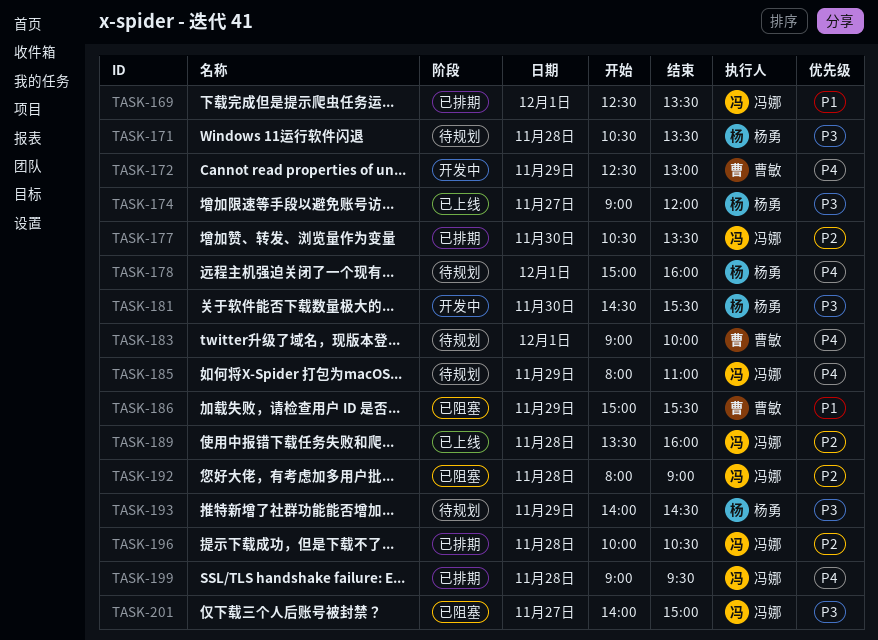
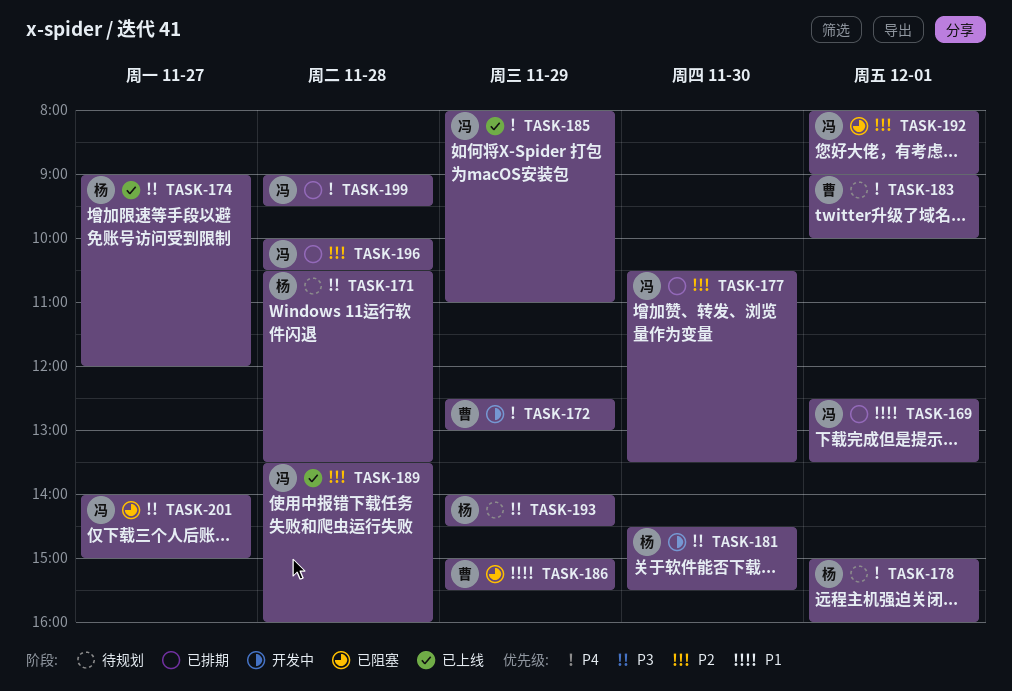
TASK-185, status: 待规划 -> 已上线
TASK-192, day: Nov 28 -> Dec 1

